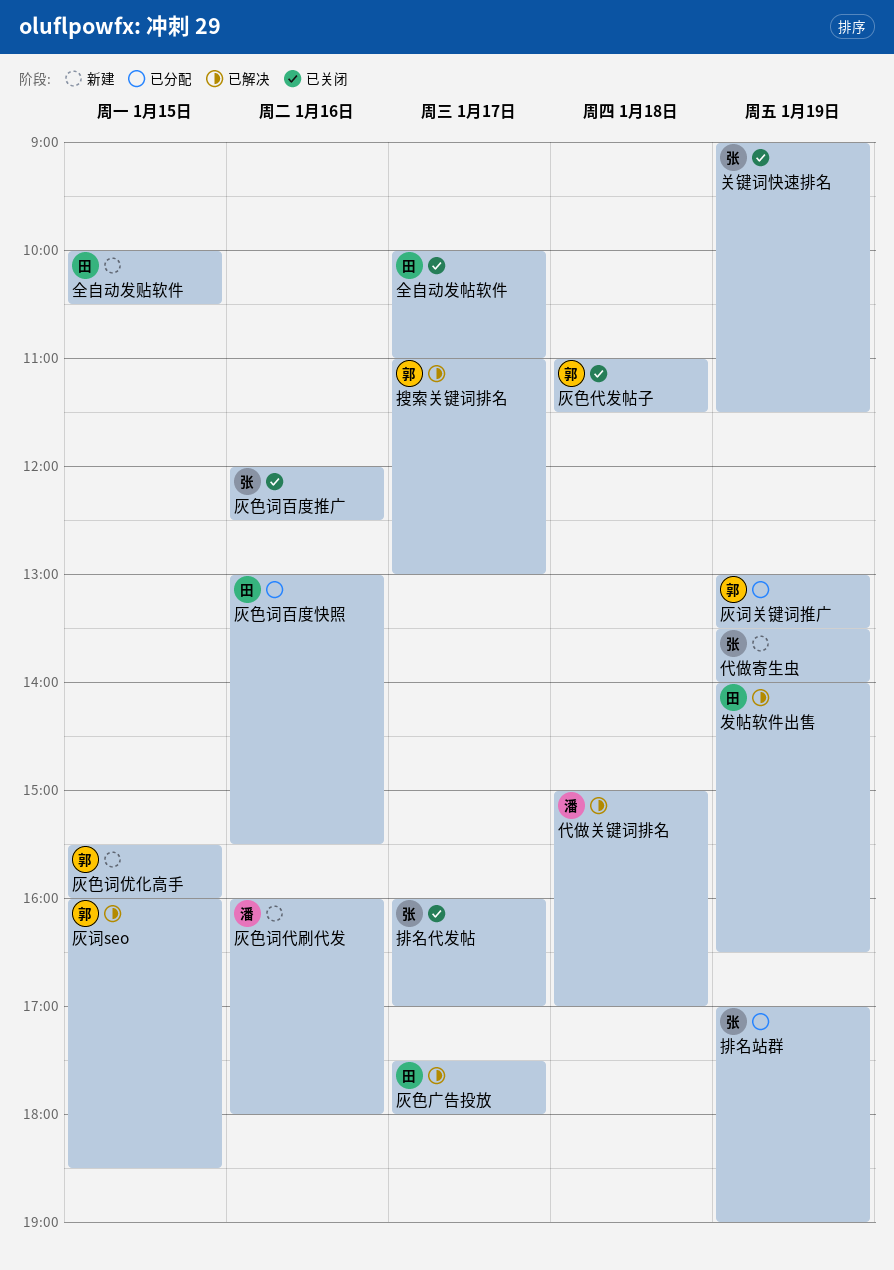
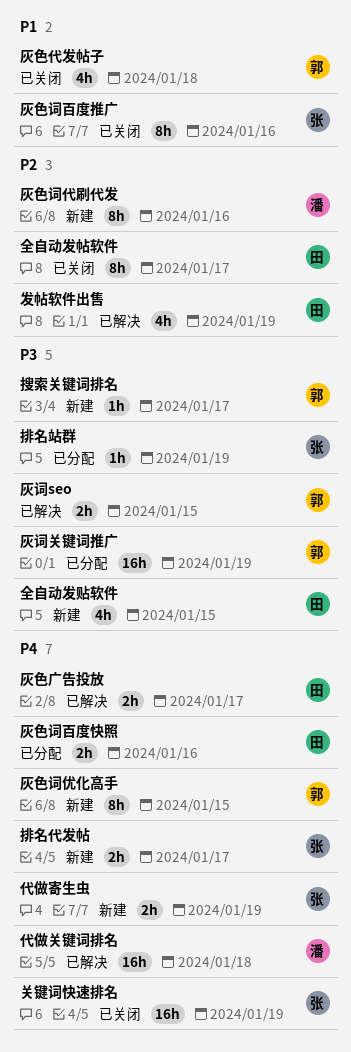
排名代发帖, status: 已关闭 -> 新建
搜索关键词排名, status: 已解决 -> 新建

